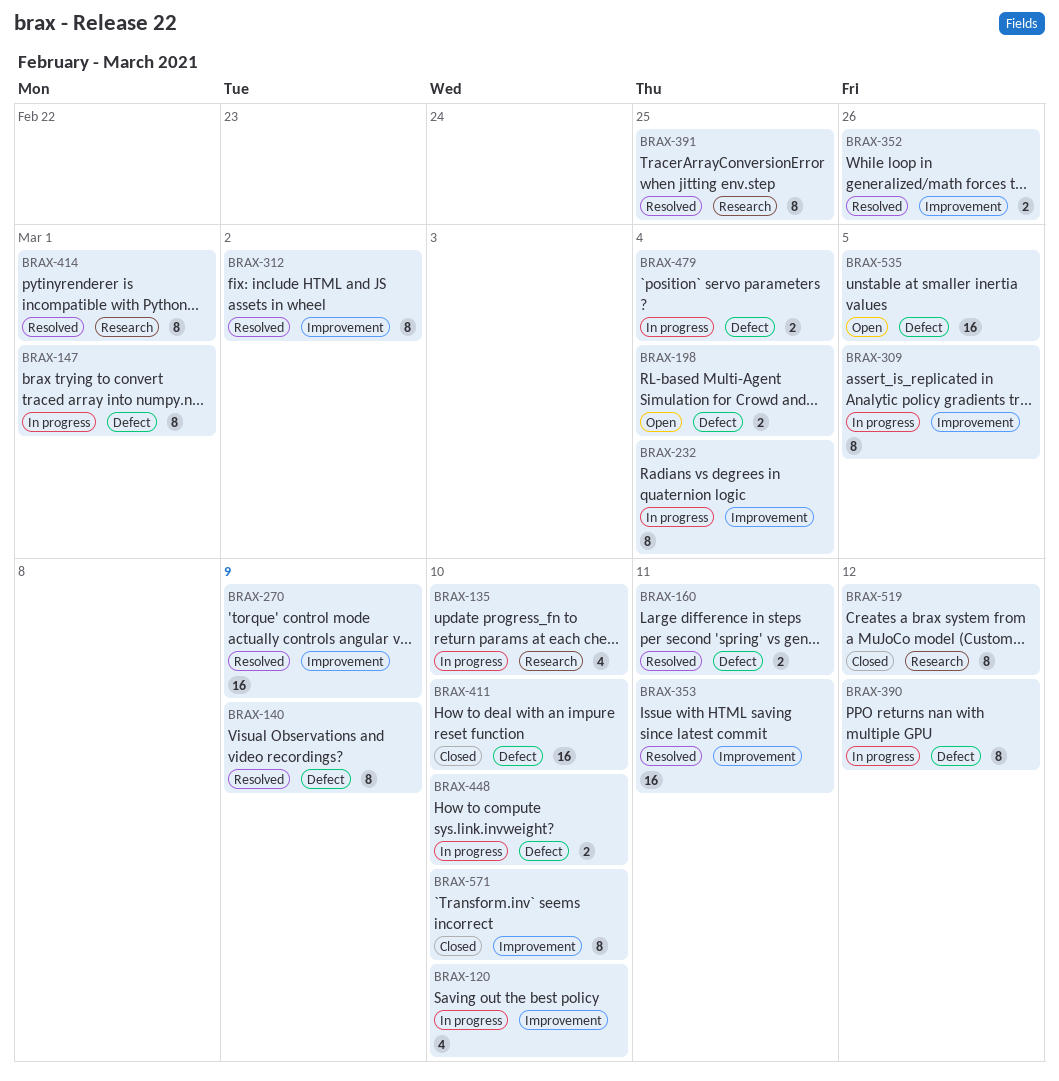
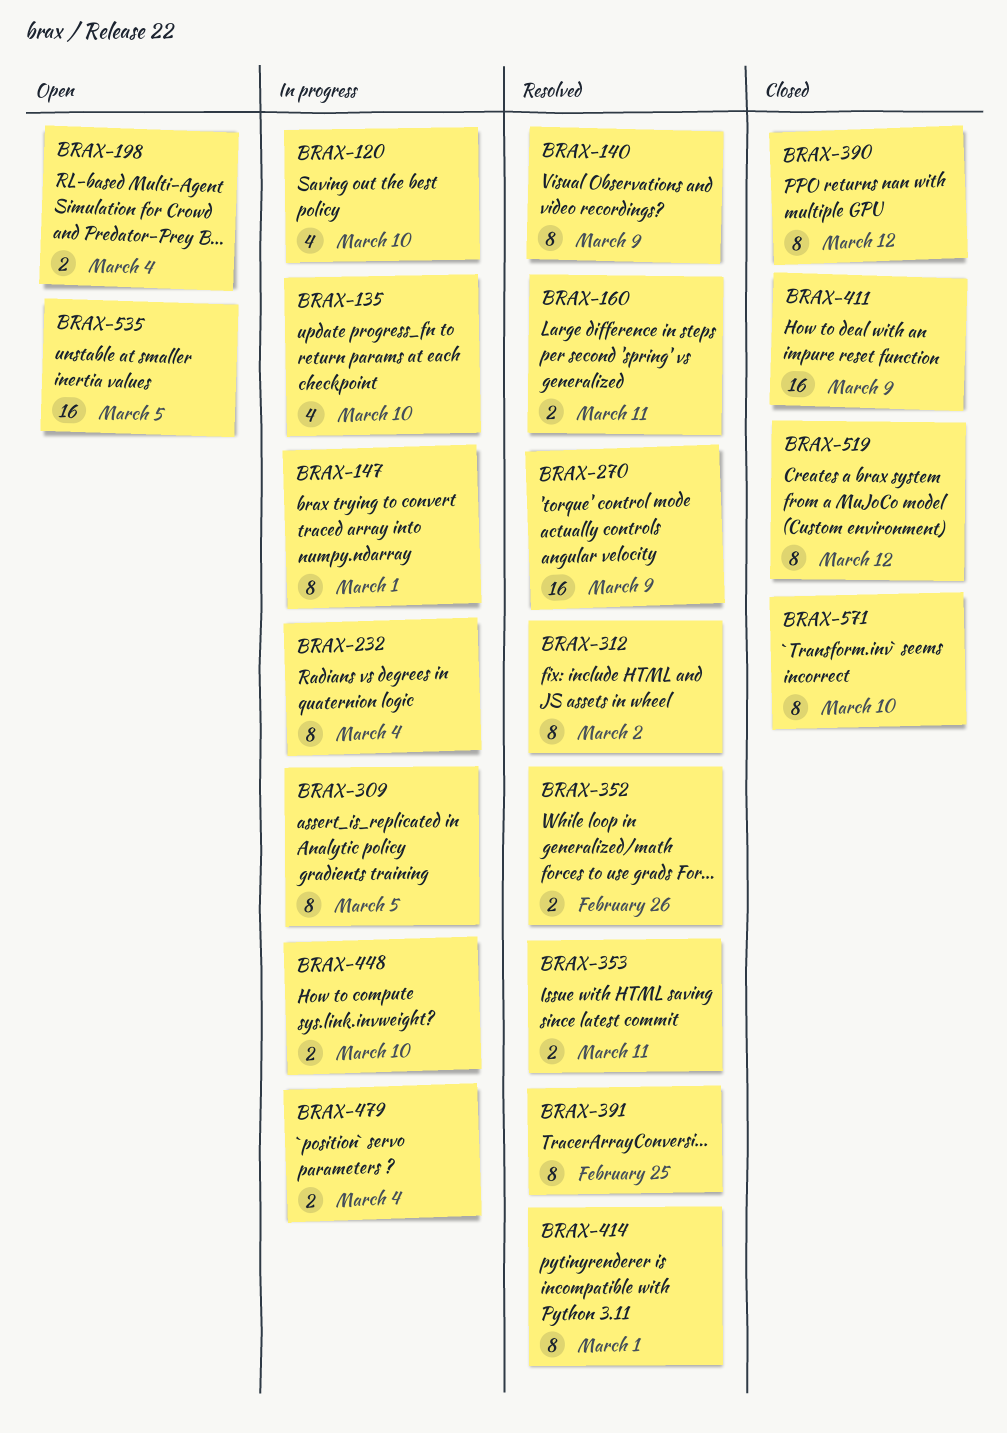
BRAX-353, estimate: 16 -> 2
BRAX-390, status: In progress -> Closed
BRAX-411, due: Mar 10 -> Mar 9

